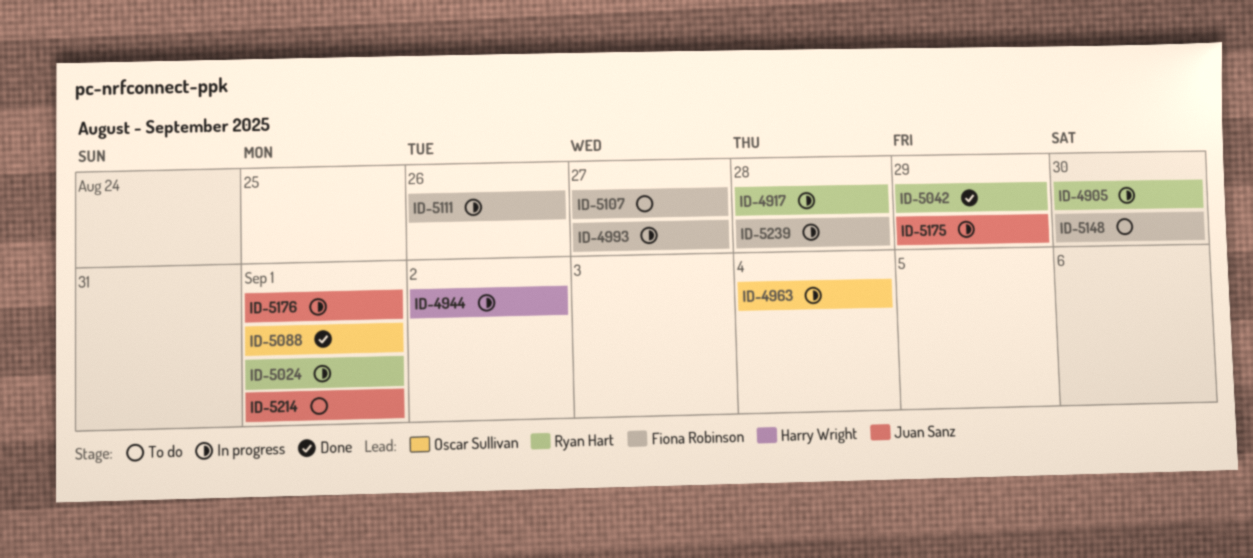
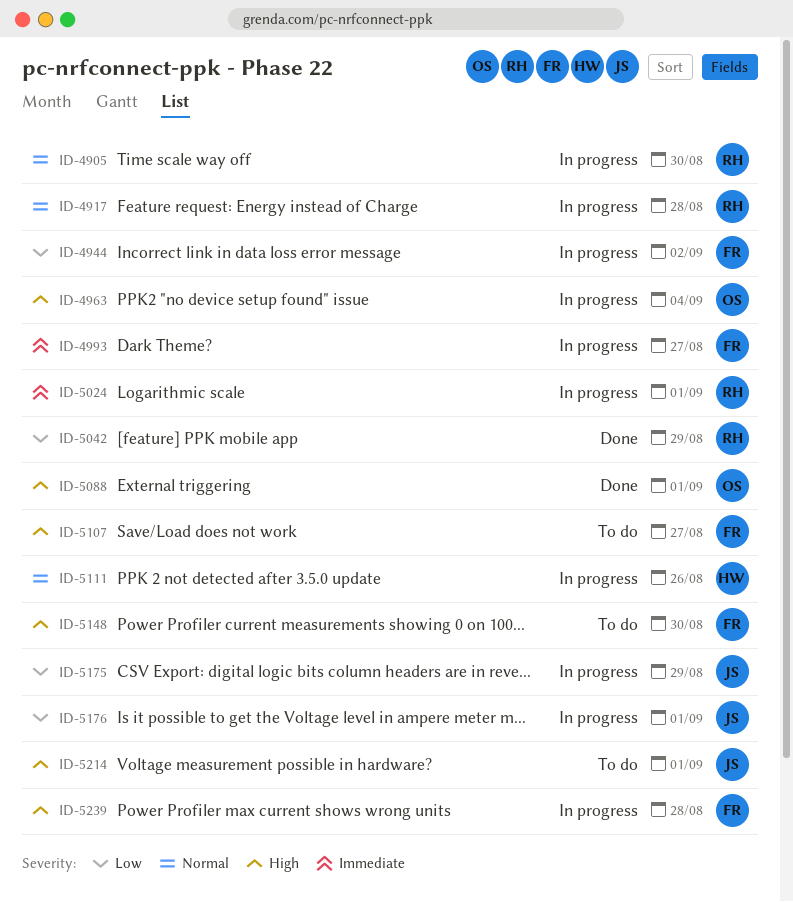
ID-4944, owner: Harry Wright -> Fiona Robinson
ID-5111, owner: Fiona Robinson -> Harry Wright

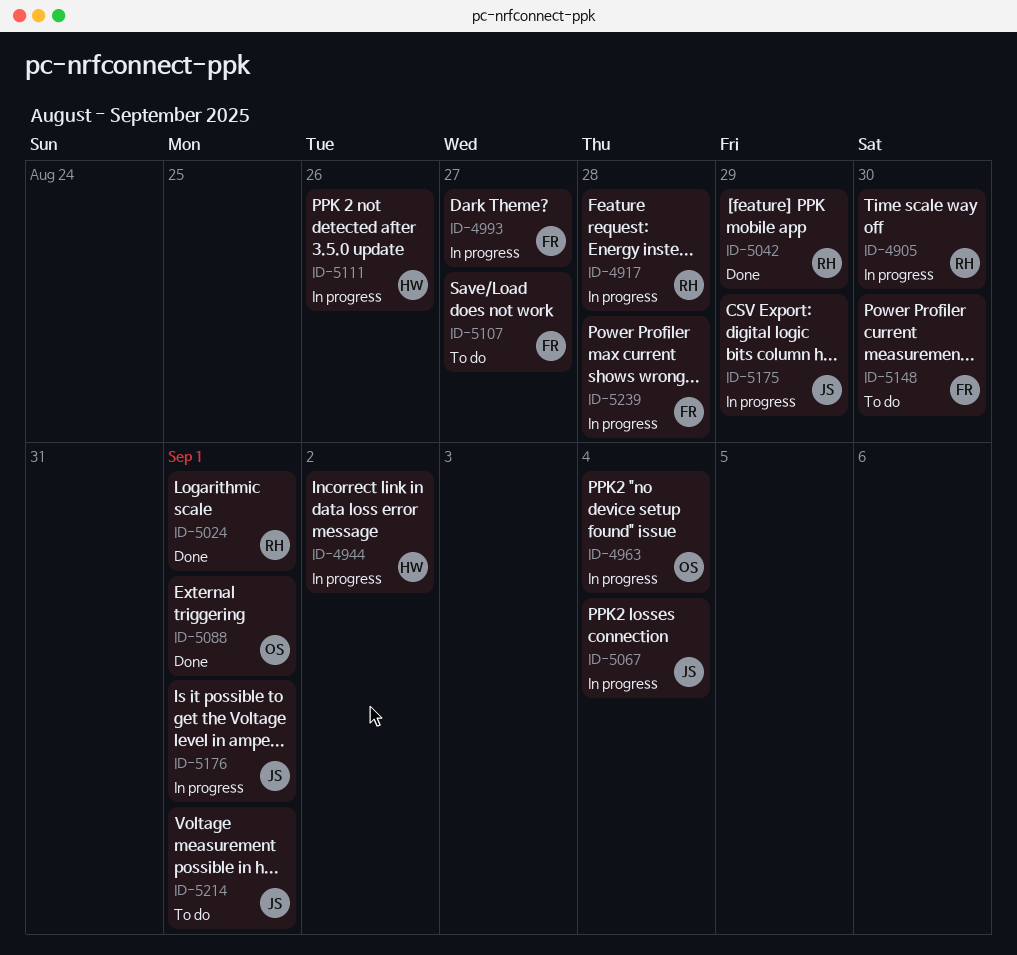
ID-4944, owner: FR -> HW
ID-5024, status: In progress -> Done
ID-5067: none -> present

